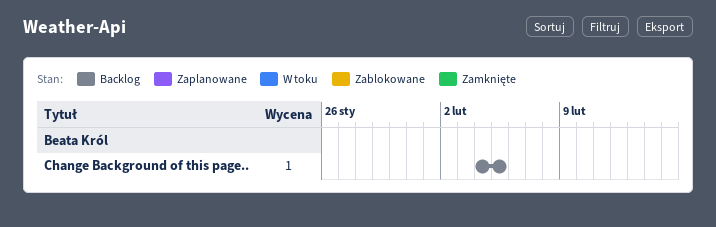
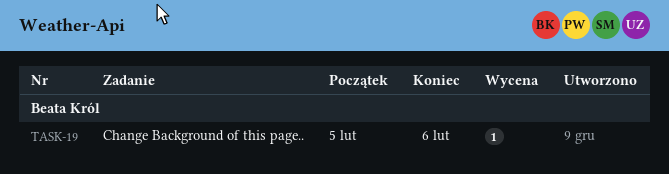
Change Background of this page.., start: Feb 4 -> Feb 5
Change Background of this page.., due: Feb 5 -> Feb 6

